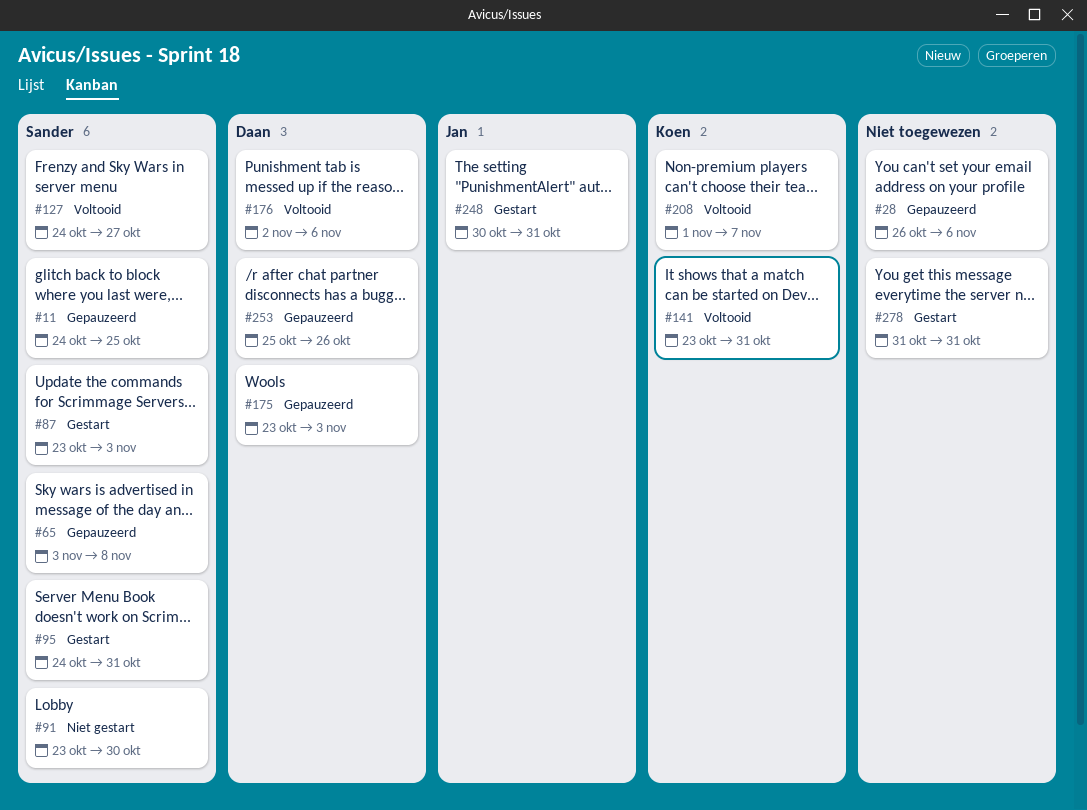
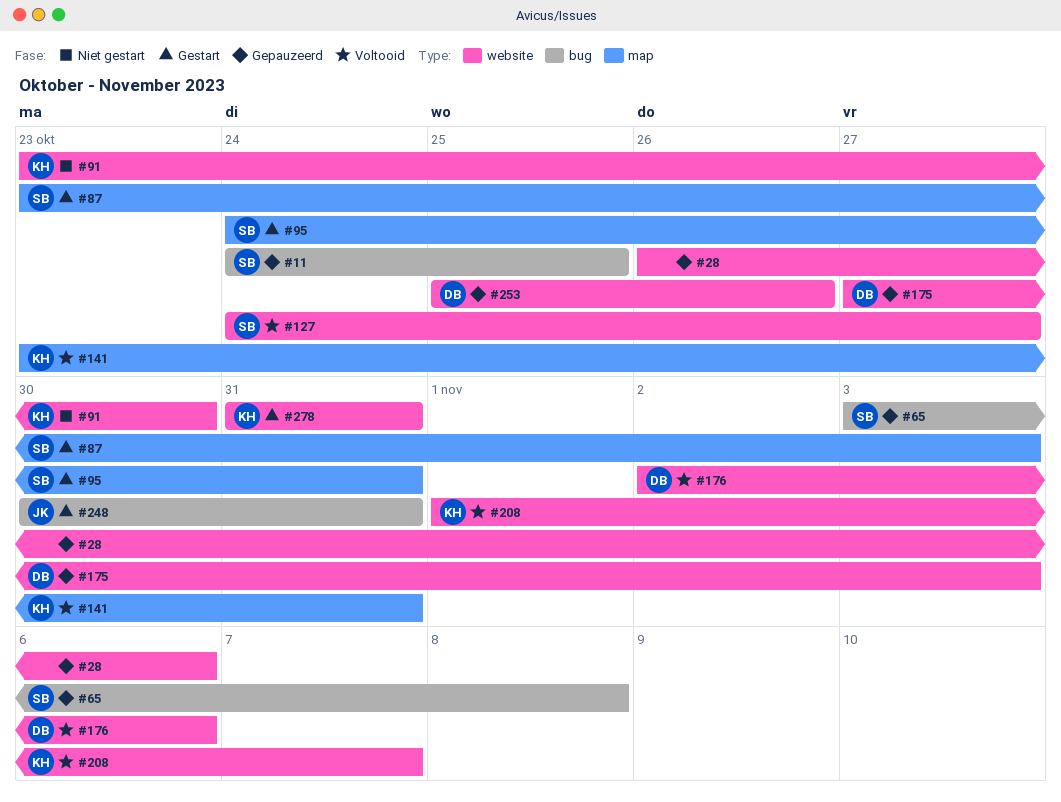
#91, owner: Sander -> Koen
#175, start: Oct 23 -> Oct 27
#278, owner: none -> Koen

